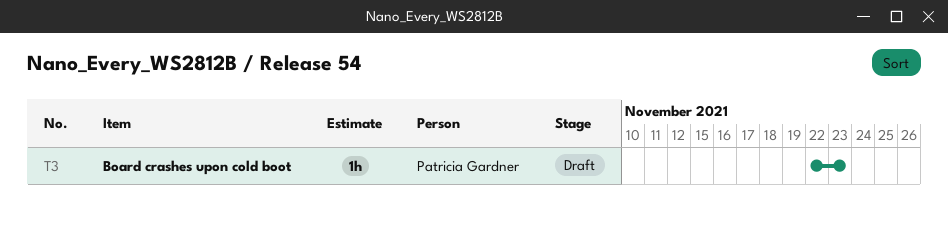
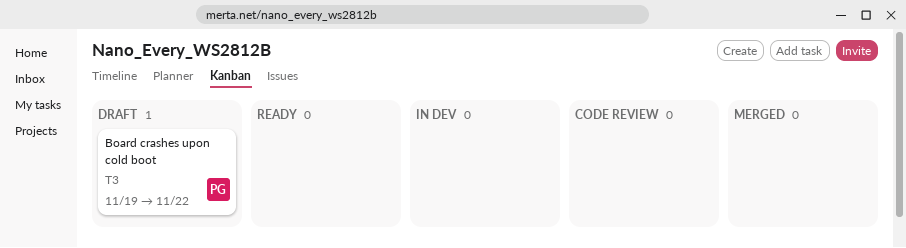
T3, start: Nov 22 -> Nov 19
T3, due: Nov 23 -> Nov 22

